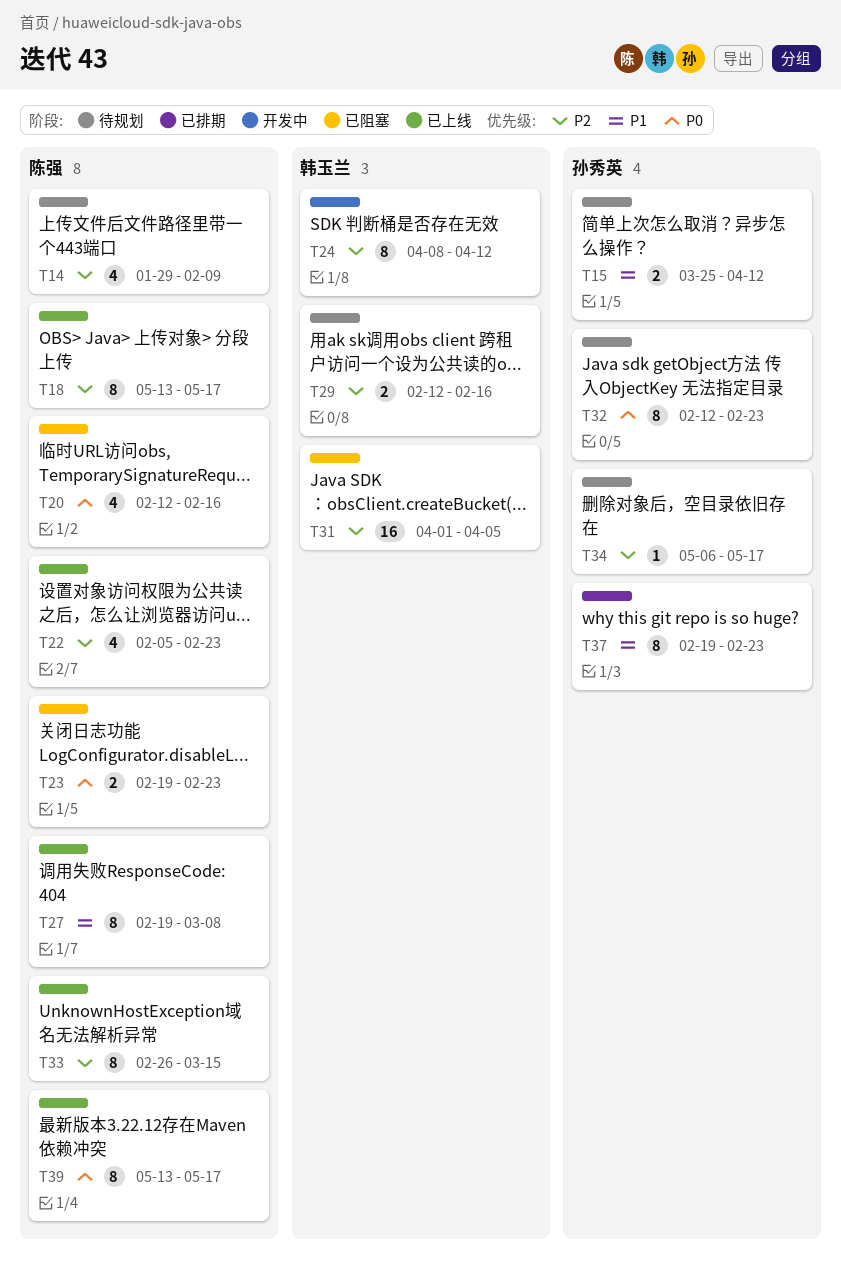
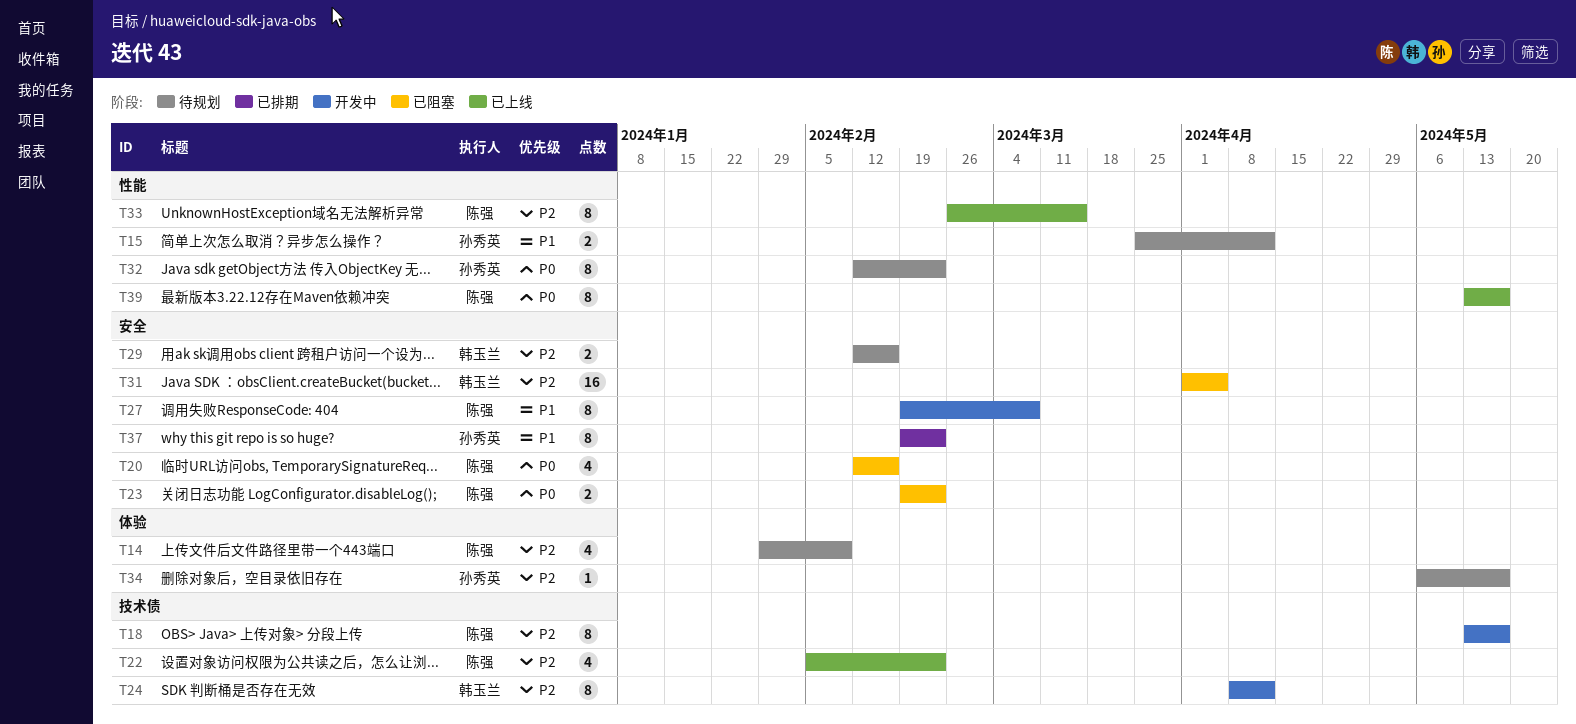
T18, status: 已上线 -> 开发中
T27, status: 已上线 -> 开发中

